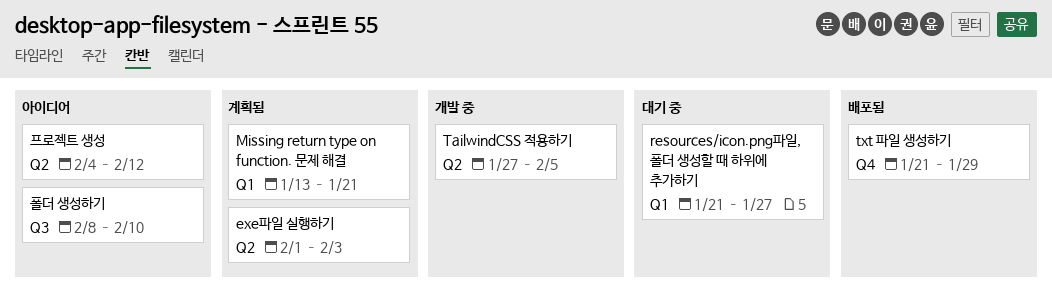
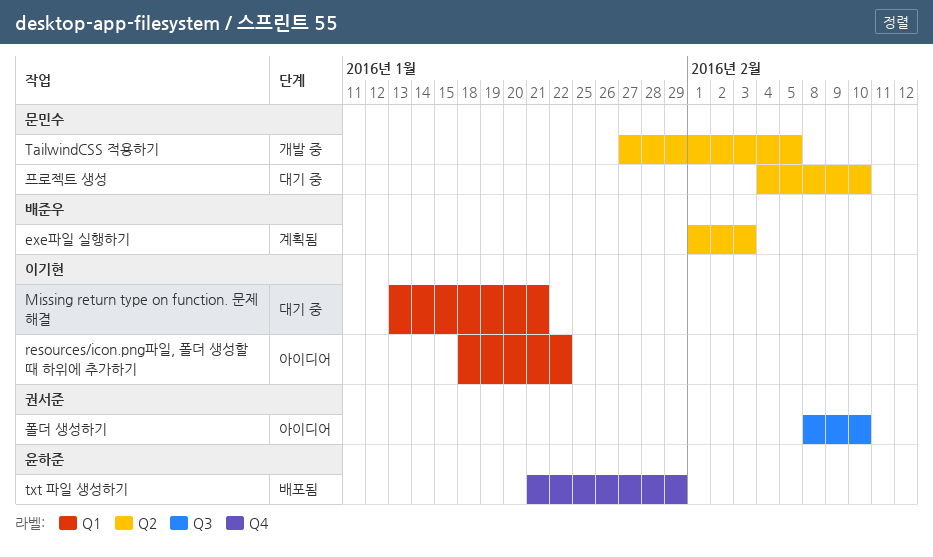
Missing return type on function. 문제 해결, status: 계획됨 -> 대기 중
resources/icon.png파일, 폴더 생성할 때 하위에 추가하기, status: 대기 중 -> 아이디어
resources/icon.png파일, 폴더 생성할 때 하위에 추가하기, start: Jan 21 -> Jan 18
resources/icon.png파일, 폴더 생성할 때 하위에 추가하기, due: Jan 27 -> Jan 22
프로젝트 생성, status: 아이디어 -> 대기 중
프로젝트 생성, due: Feb 12 -> Feb 10

